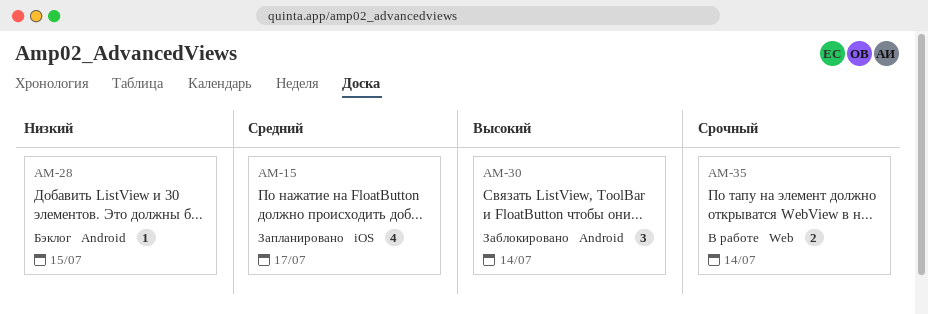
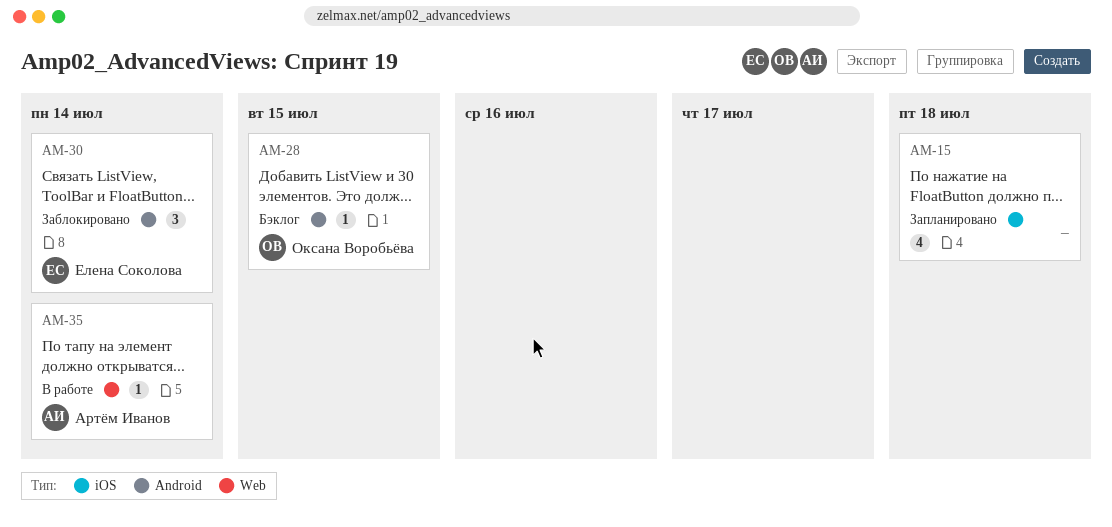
AM-15, due: Jul 17 -> Jul 18
AM-35, estimate: 2 -> 1

